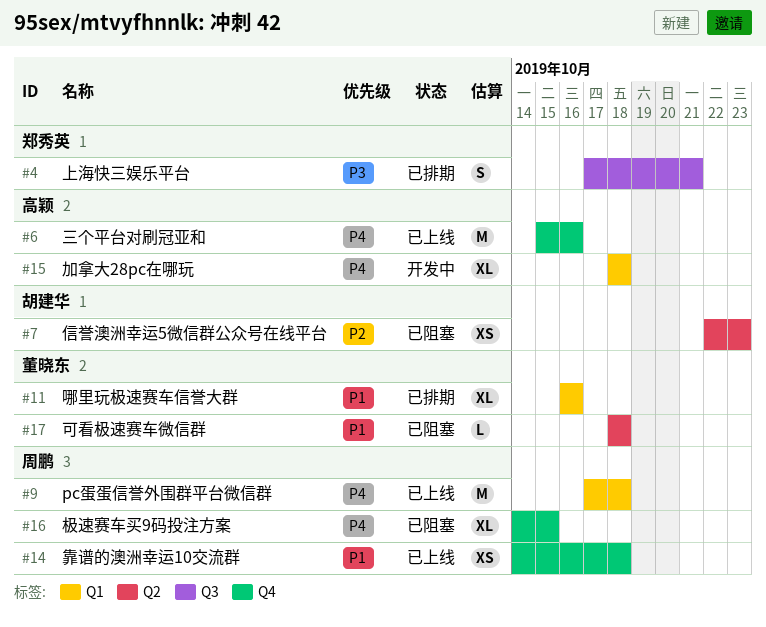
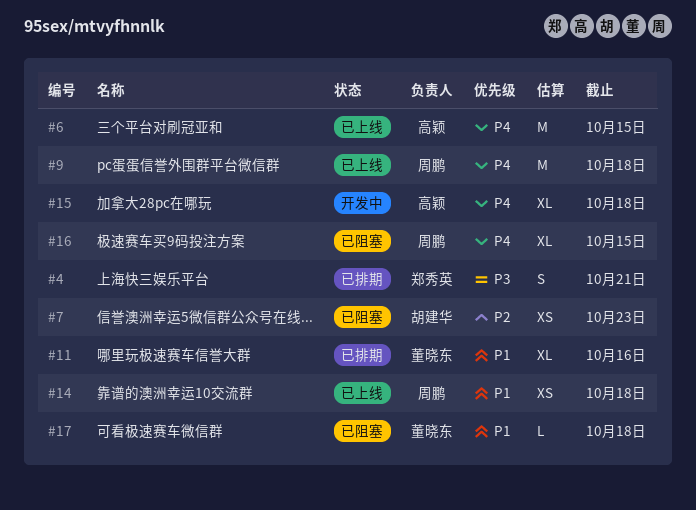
#6, due: Oct 16 -> Oct 15

